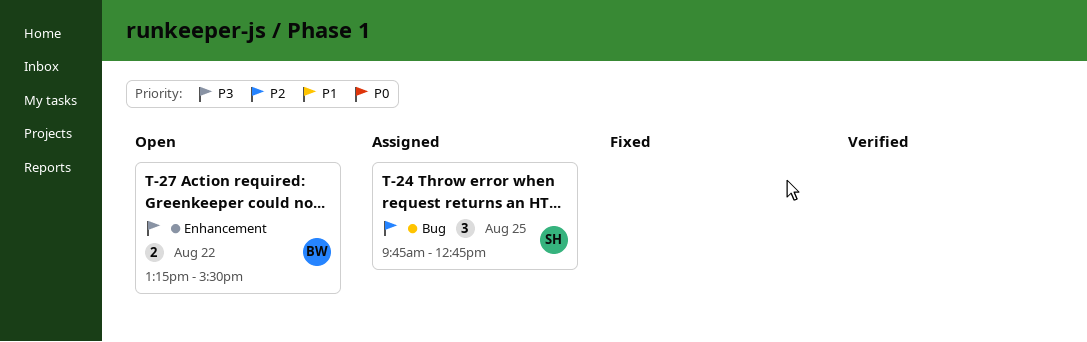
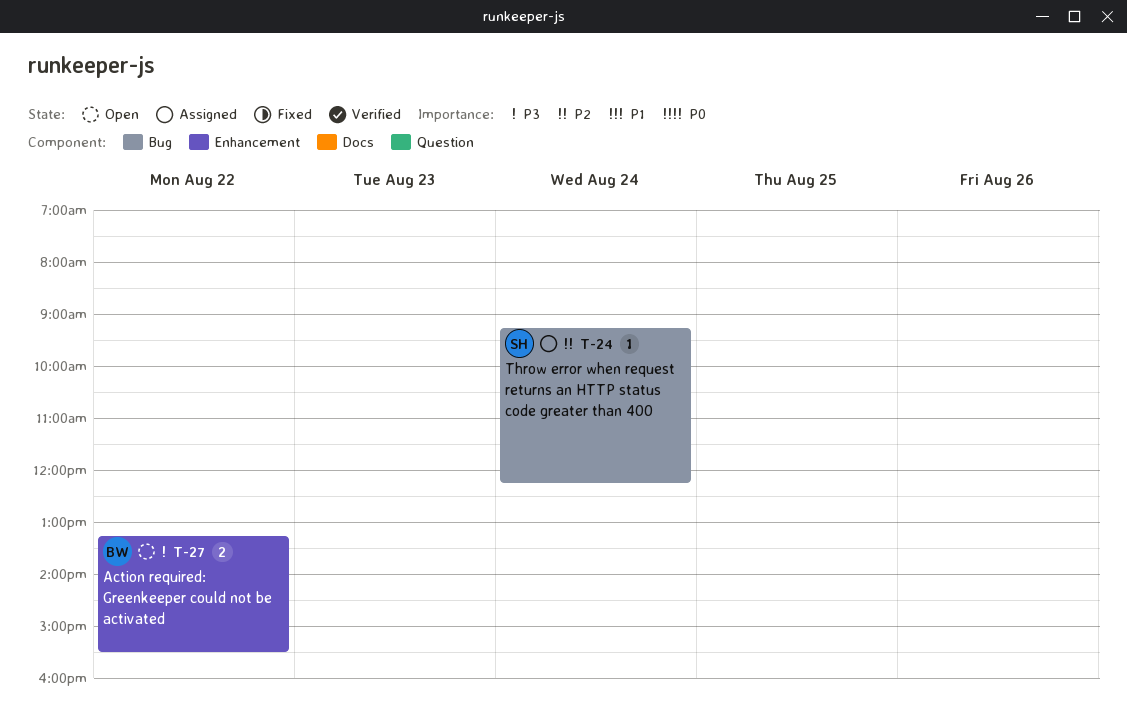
T-24, estimate: 3 -> 1
T-24, day: Aug 25 -> Aug 24
T-24, begins: 09:45 -> 09:15
T-24, ends: 12:45 -> 12:15

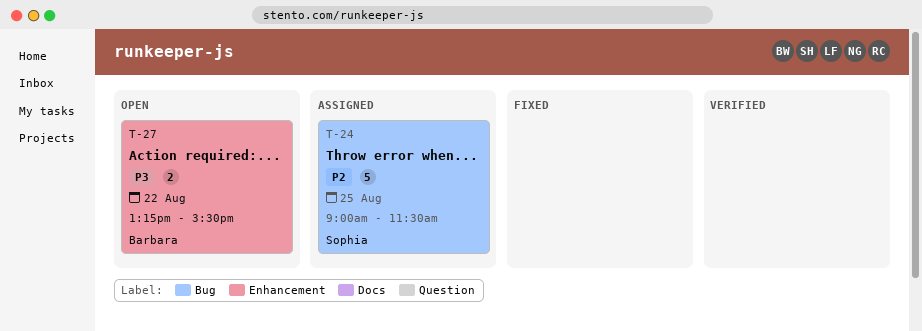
T-24, estimate: 1 -> 5
T-24, day: Aug 24 -> Aug 25
T-24, begins: 09:15 -> 09:00
T-24, ends: 12:15 -> 11:30

